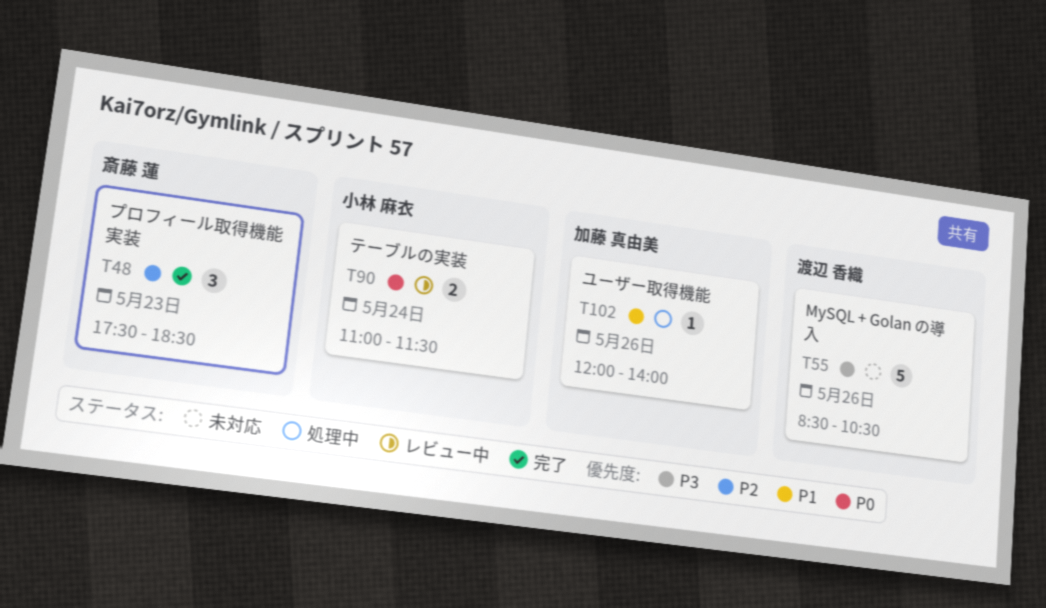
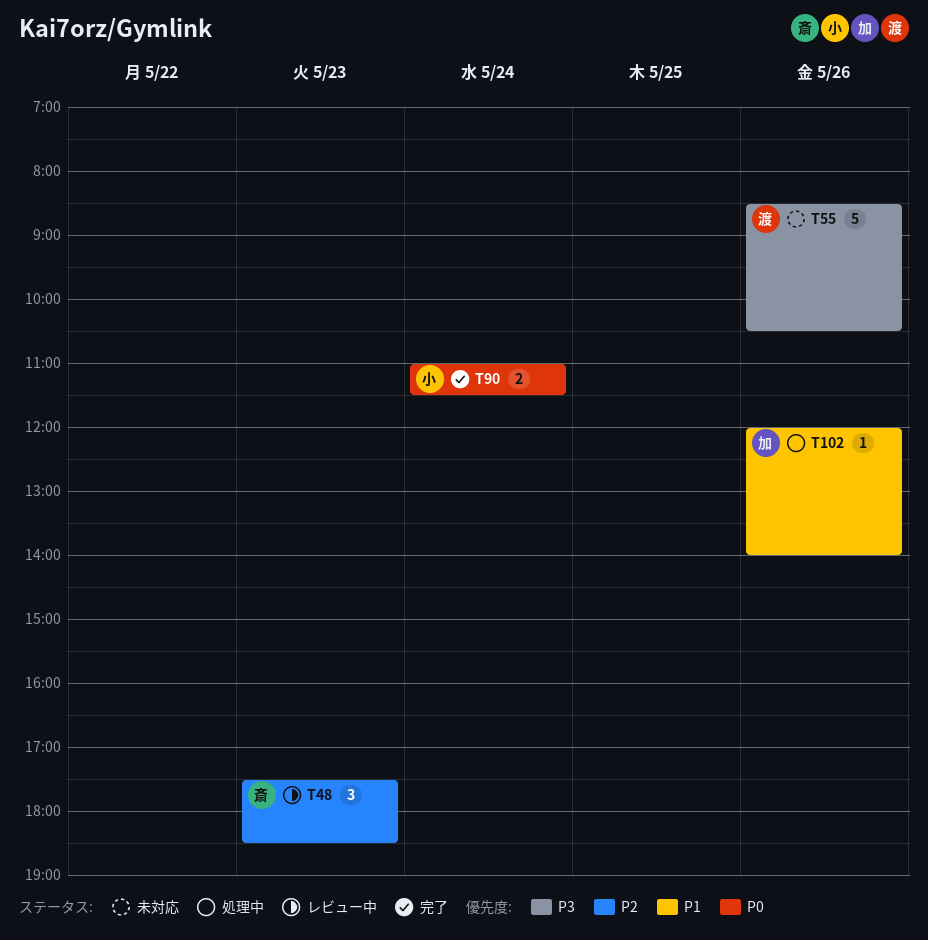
T48, status: 完了 -> レビュー中
T90, status: レビュー中 -> 完了

